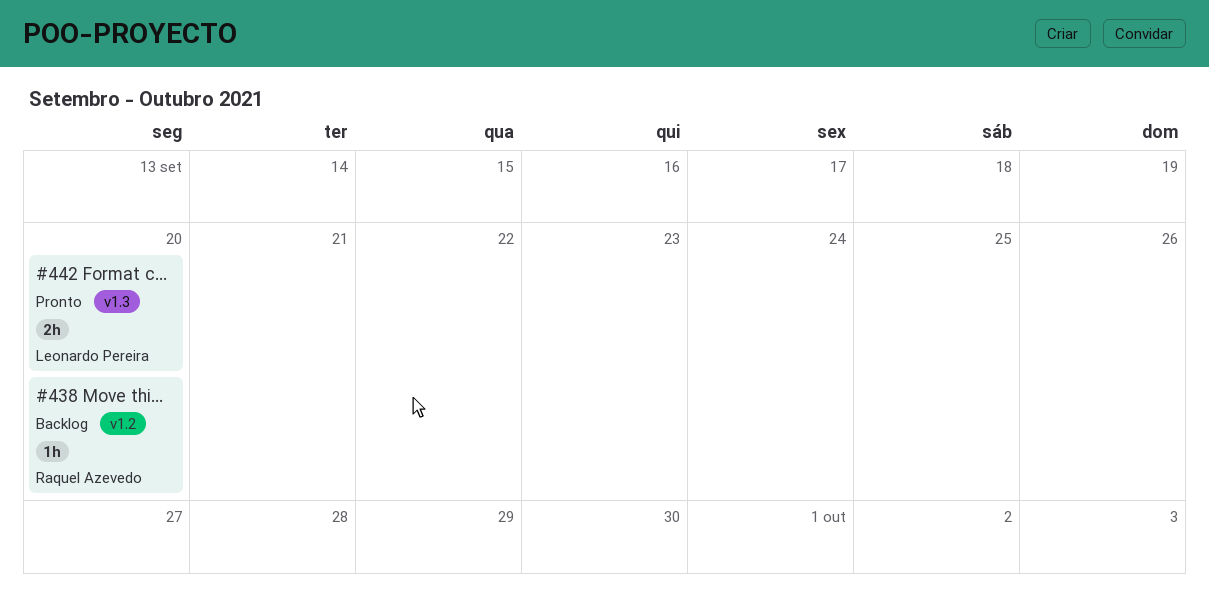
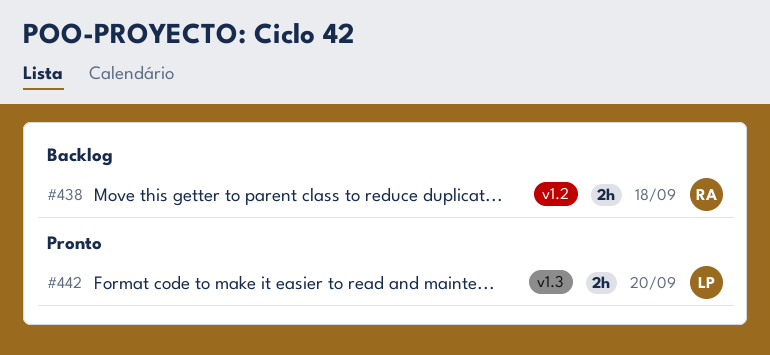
#438, estimate: 1h -> 2h
#438, due: Sep 20 -> Sep 18

